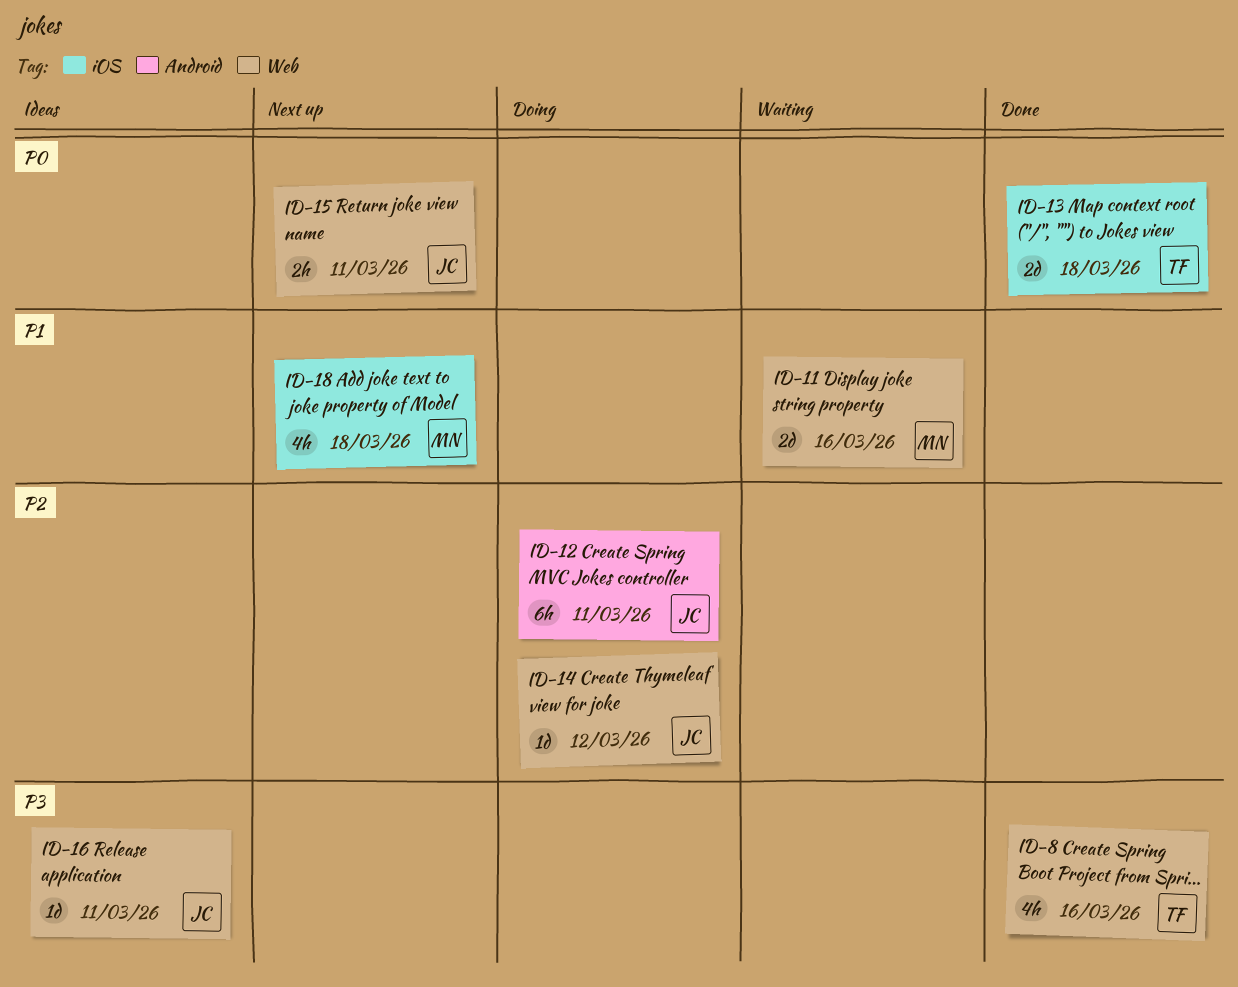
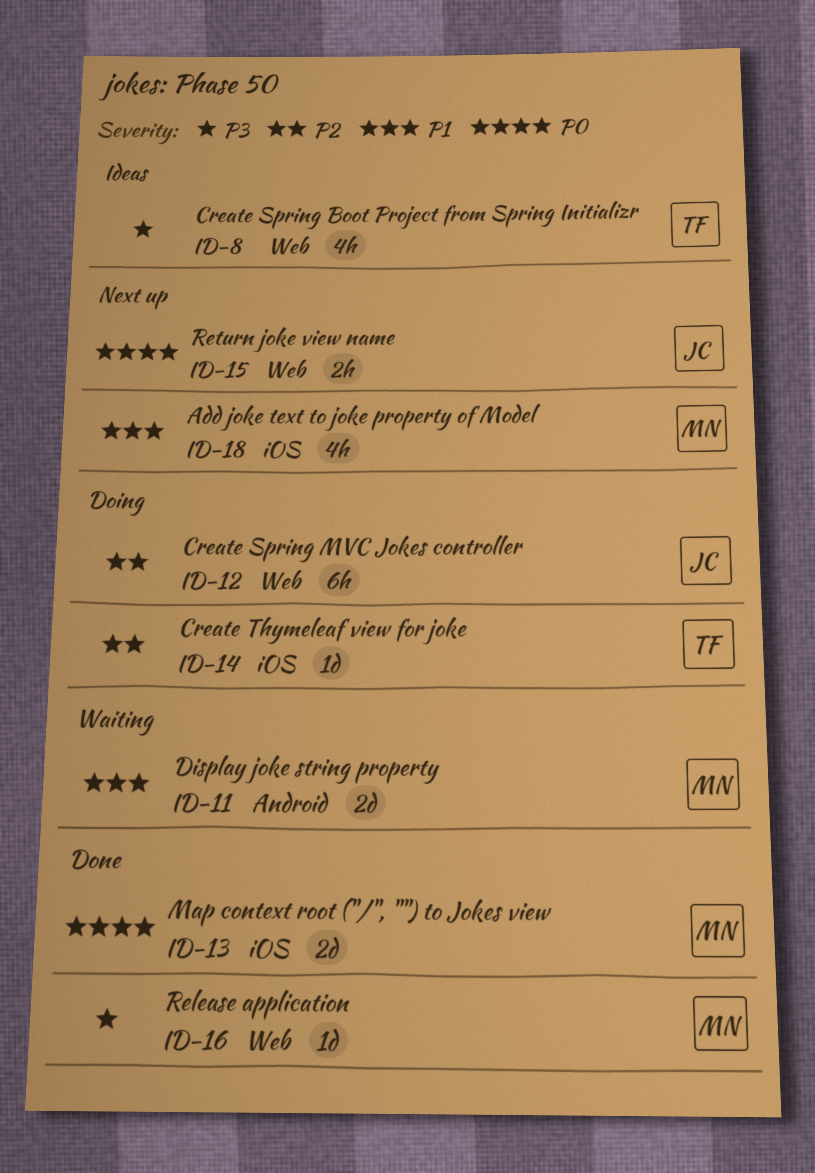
ID-8, status: Done -> Ideas
ID-11, label: Web -> Android
ID-12, label: Android -> Web
ID-13, owner: TF -> MN
ID-14, owner: JC -> TF
ID-14, label: Web -> iOS
ID-16, status: Ideas -> Done
ID-16, owner: JC -> MN

